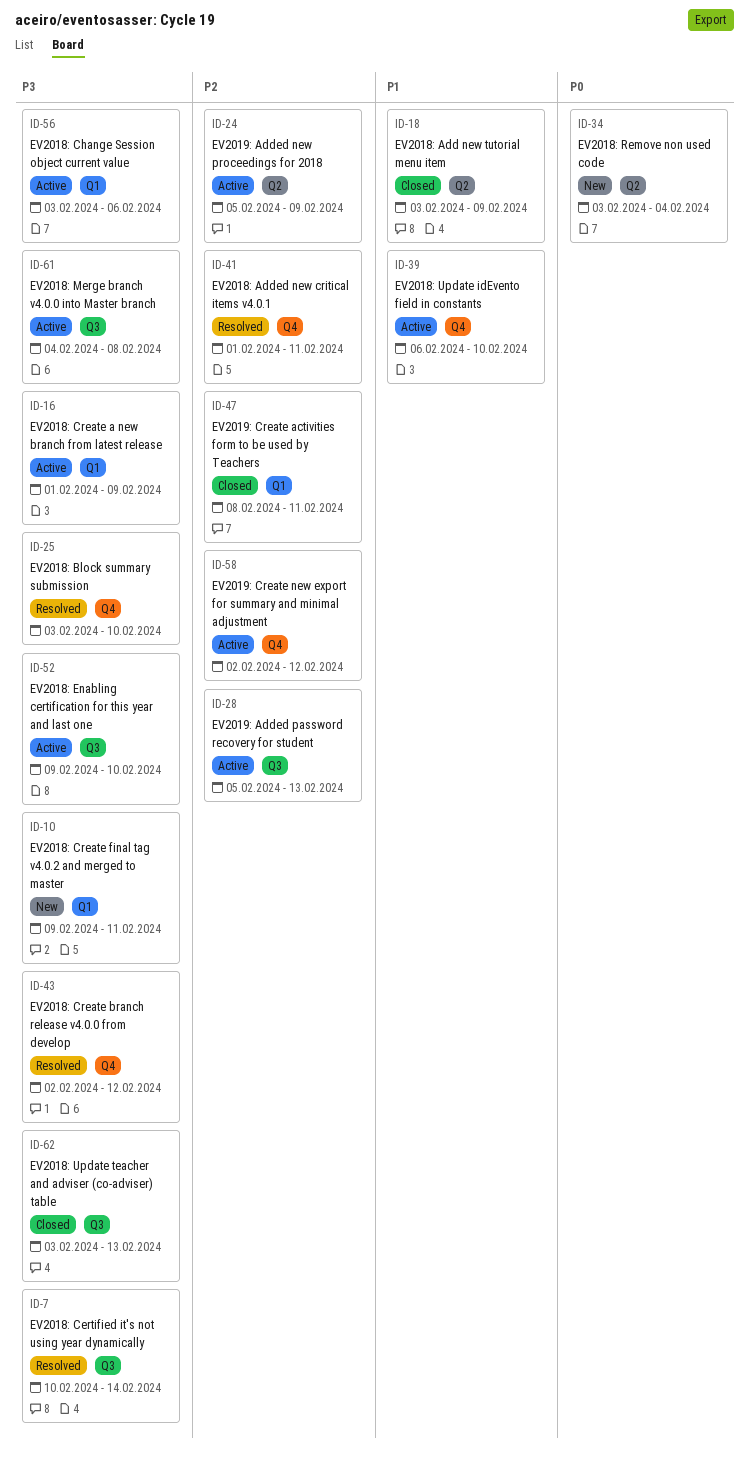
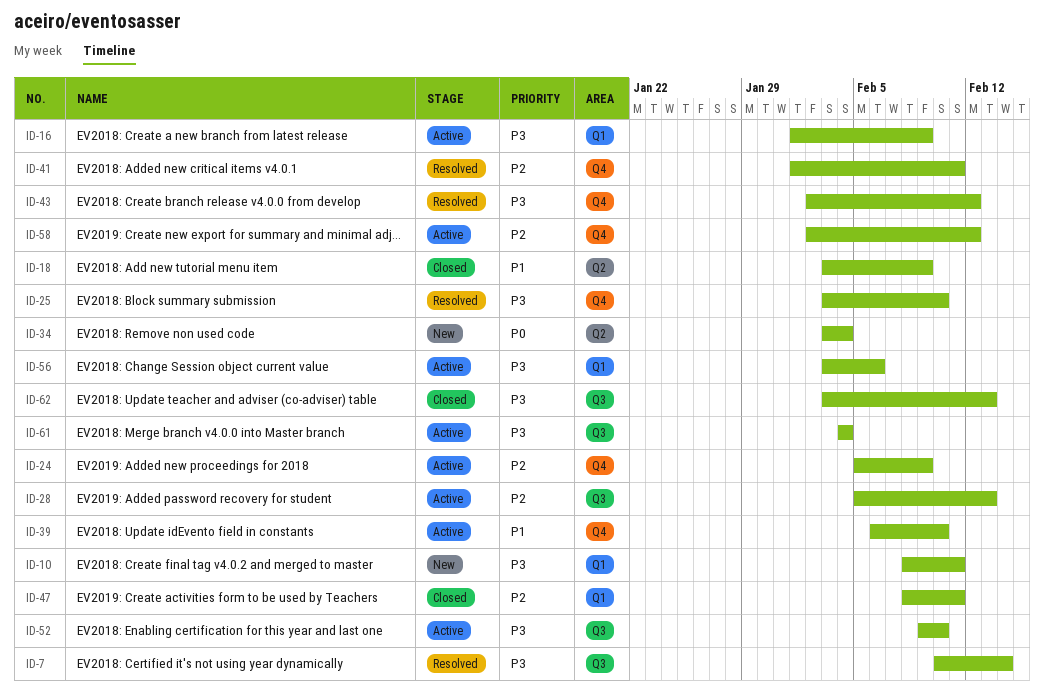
ID-10, start: Feb 9 -> Feb 8
ID-24, label: Q2 -> Q4
ID-61, due: Feb 8 -> Feb 4

